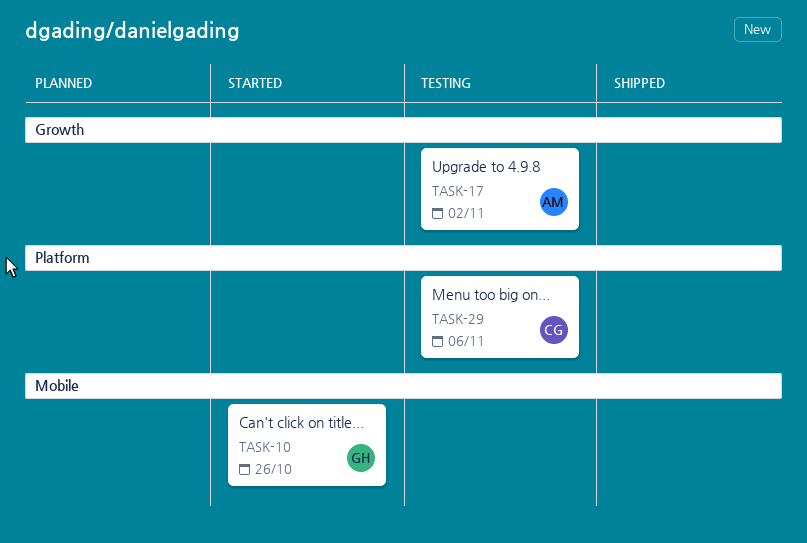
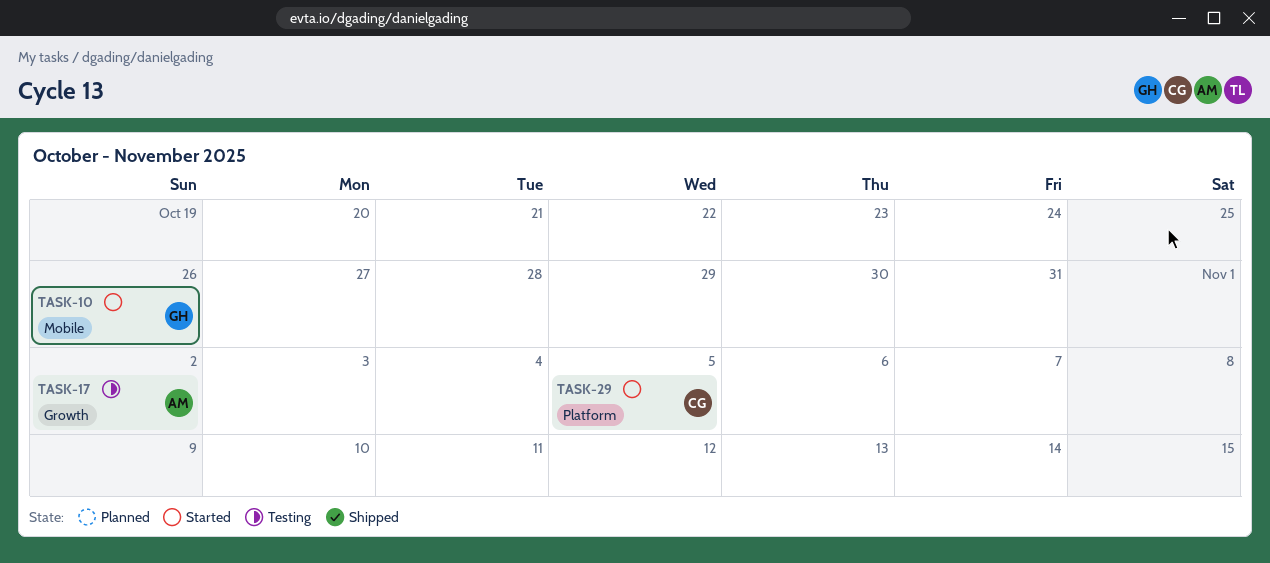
TASK-29, status: Testing -> Started
TASK-29, due: Nov 6 -> Nov 5

